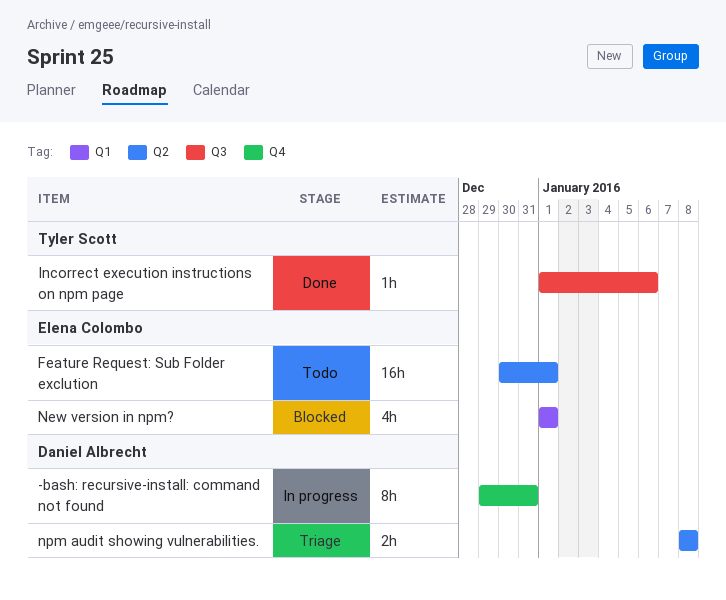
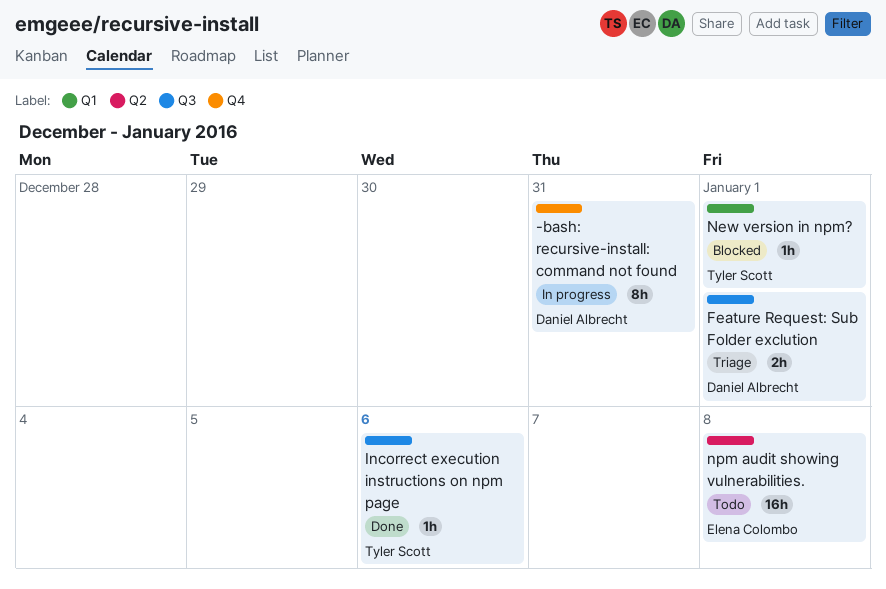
Feature Request: Sub Folder exclution, status: Todo -> Triage
Feature Request: Sub Folder exclution, owner: Elena Colombo -> Daniel Albrecht
Feature Request: Sub Folder exclution, label: Q2 -> Q3
Feature Request: Sub Folder exclution, estimate: 16h -> 2h
New version in npm?, owner: Elena Colombo -> Tyler Scott
New version in npm?, estimate: 4h -> 1h
npm audit showing vulnerabilities., status: Triage -> Todo
npm audit showing vulnerabilities., owner: Daniel Albrecht -> Elena Colombo
npm audit showing vulnerabilities., estimate: 2h -> 16h

